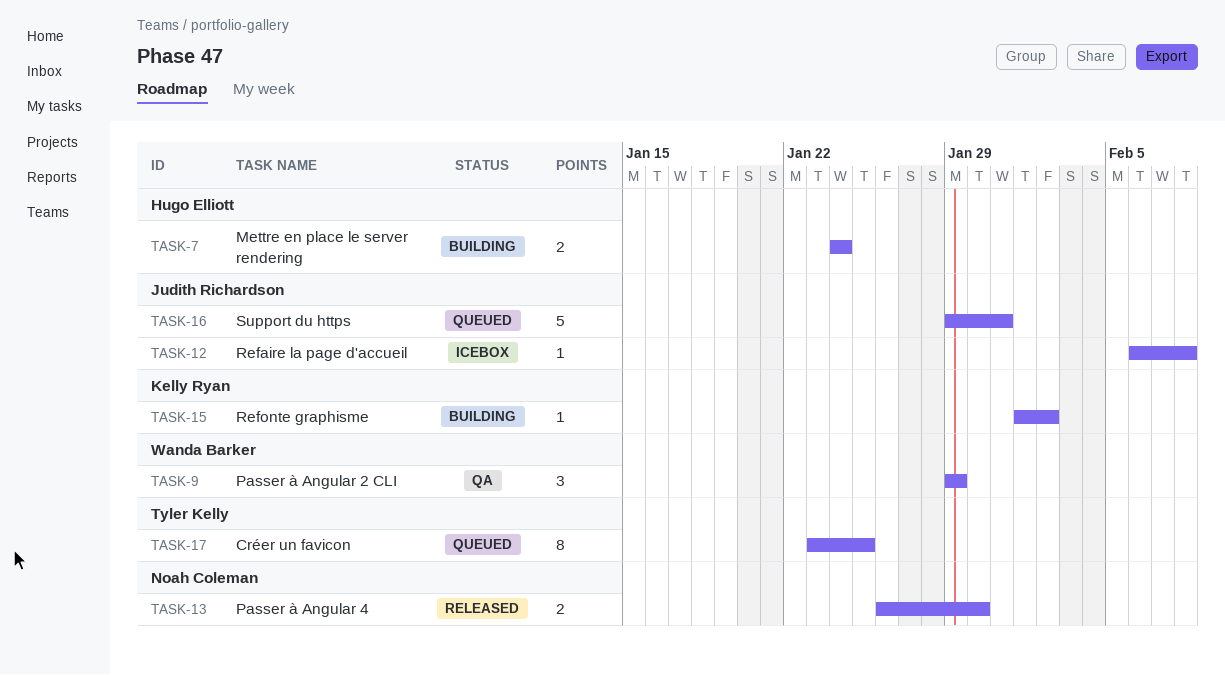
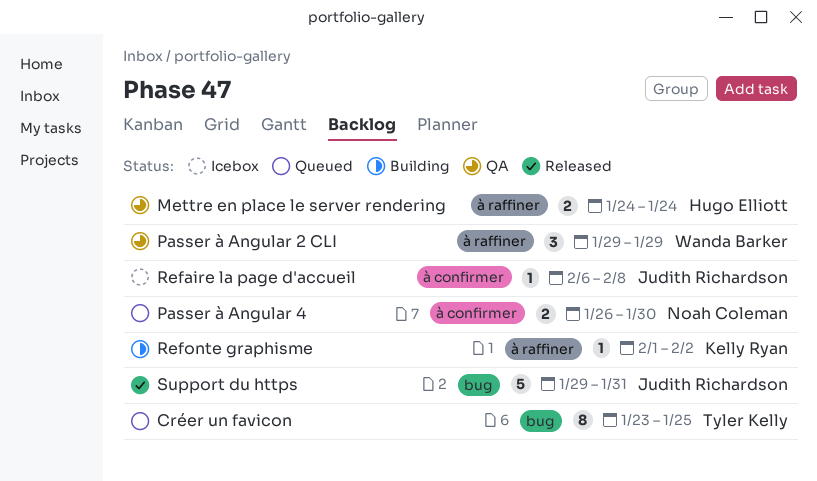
Mettre en place le server rendering, status: Building -> QA
Passer à Angular 4, status: Released -> Queued
Support du https, status: Queued -> Released

